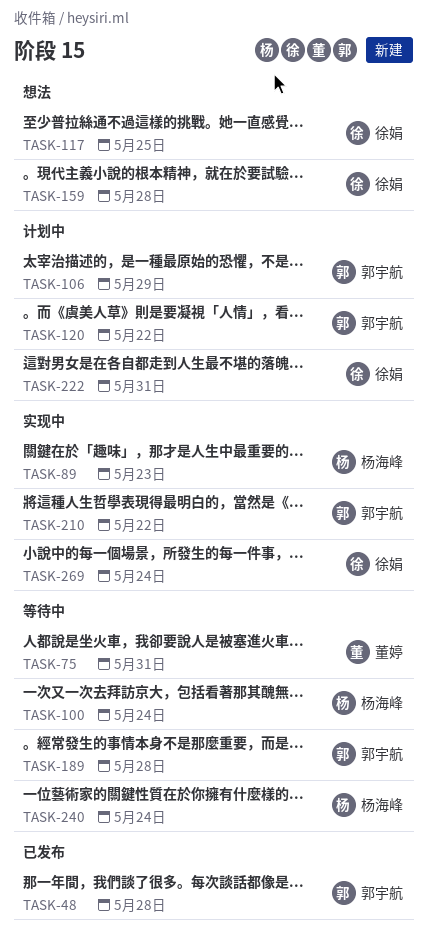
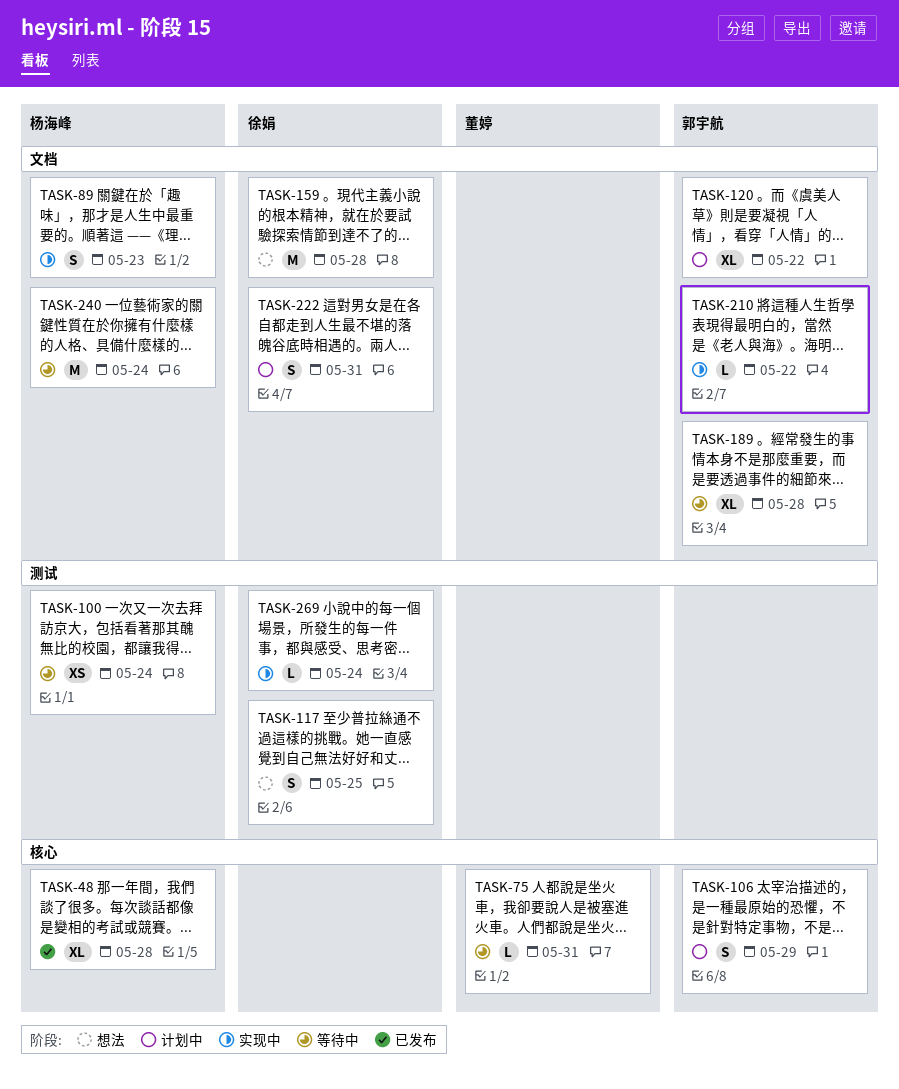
TASK-48, owner: 郭宇航 -> 杨海峰

